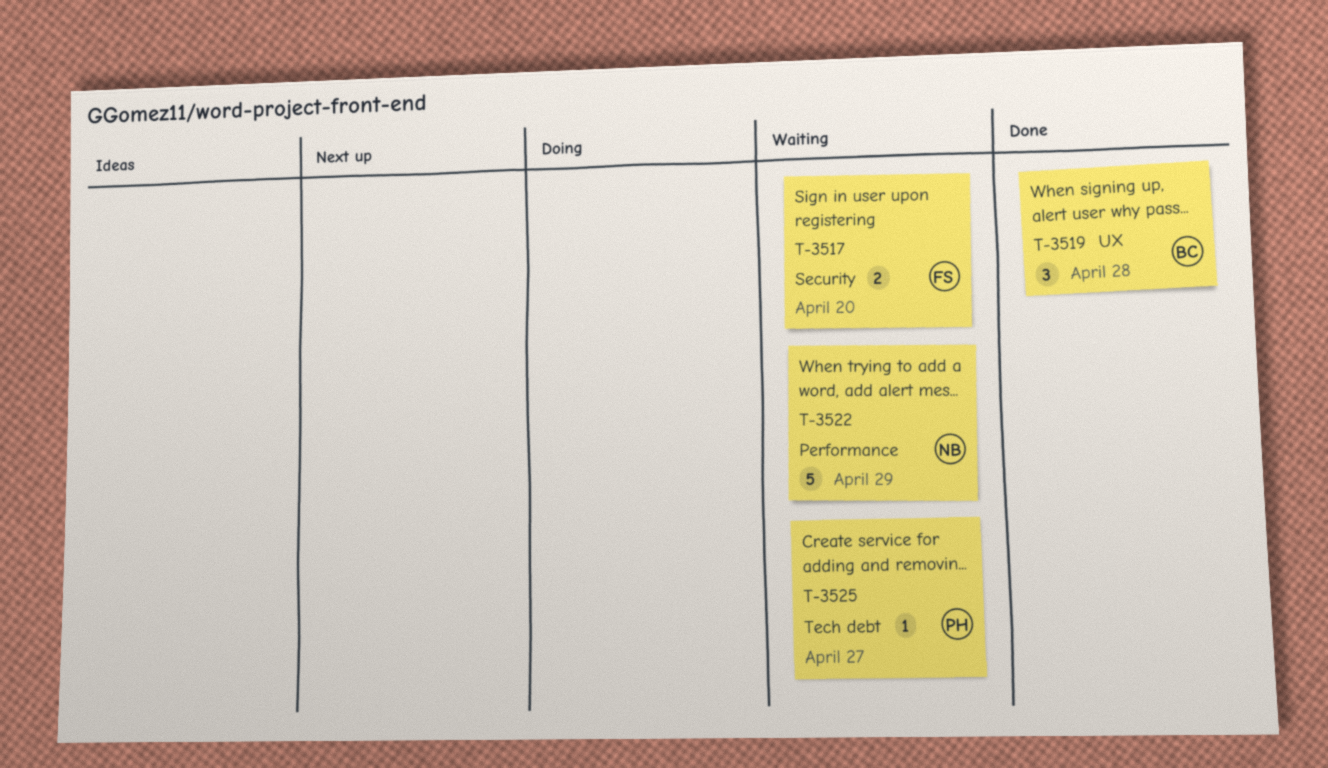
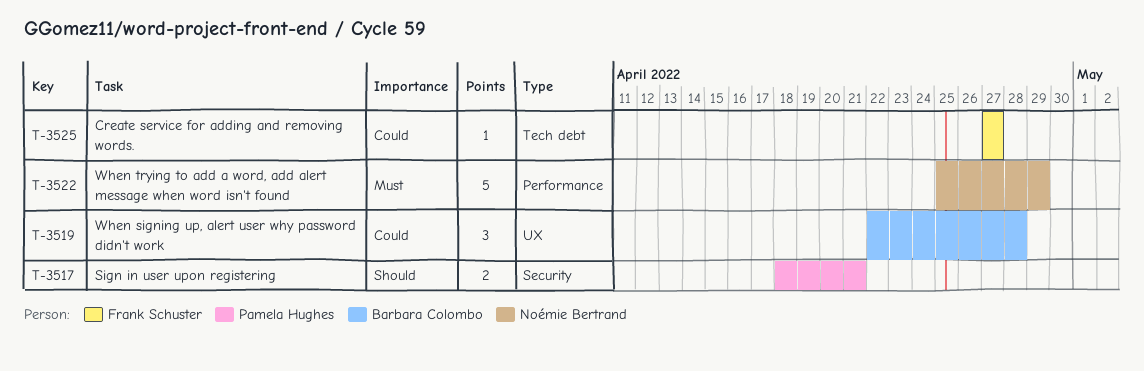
T-3517, owner: Frank Schuster -> Pamela Hughes
T-3517, due: Apr 20 -> Apr 21
T-3525, owner: Pamela Hughes -> Frank Schuster

